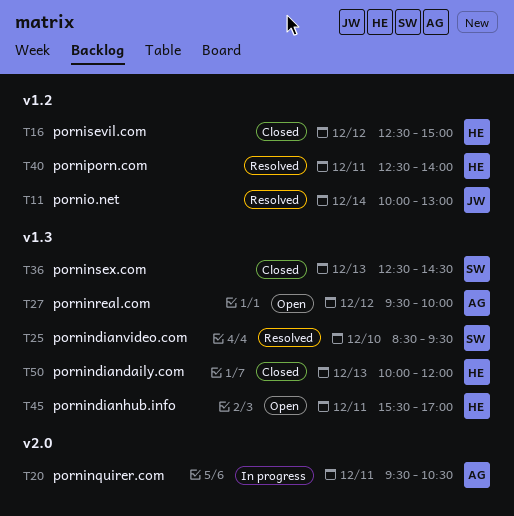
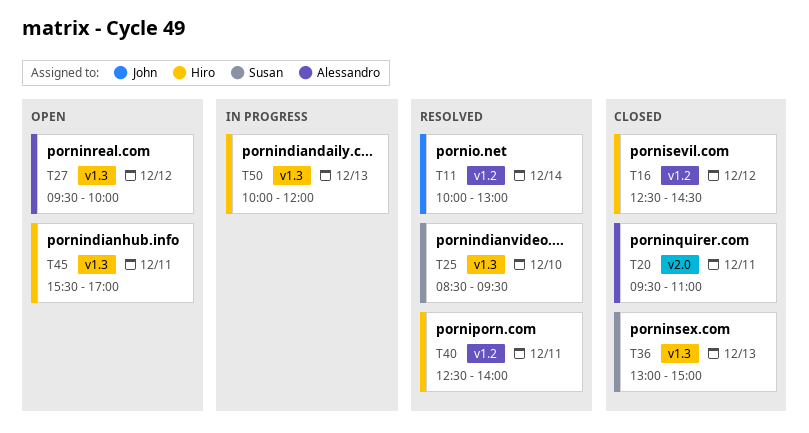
T16, ends: 15:00 -> 14:30
T20, status: In progress -> Closed
T20, ends: 10:30 -> 11:00
T36, begins: 12:30 -> 13:00
T36, ends: 14:30 -> 15:00
T50, status: Closed -> In progress

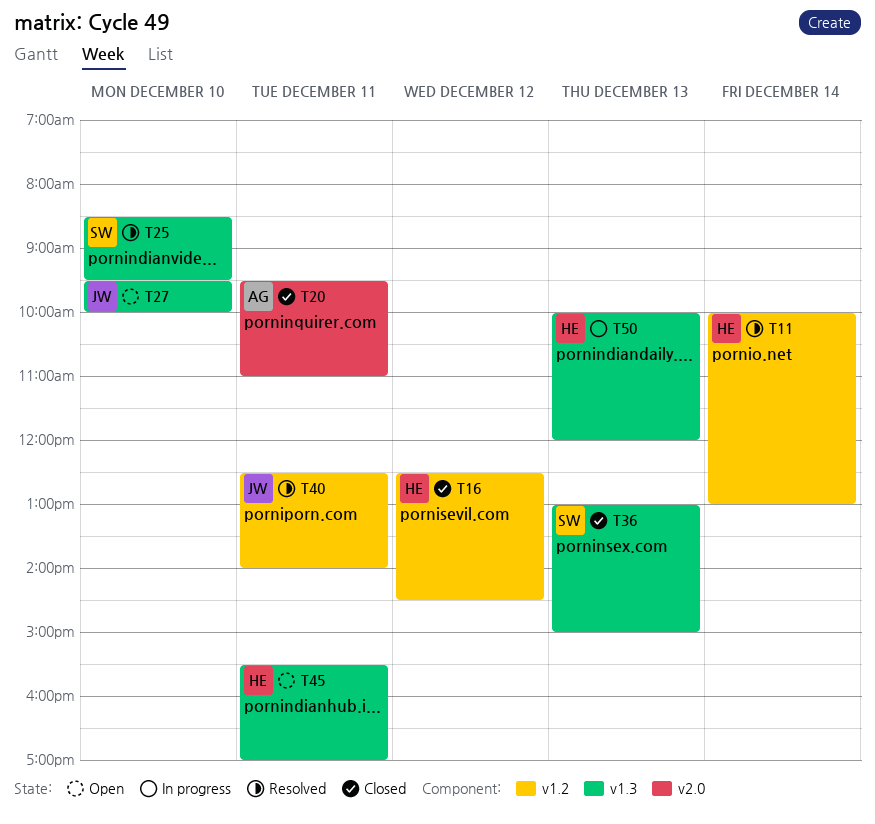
T11, owner: John -> Hiro
T27, owner: Alessandro -> John
T27, day: Dec 12 -> Dec 10
T40, owner: Hiro -> John

